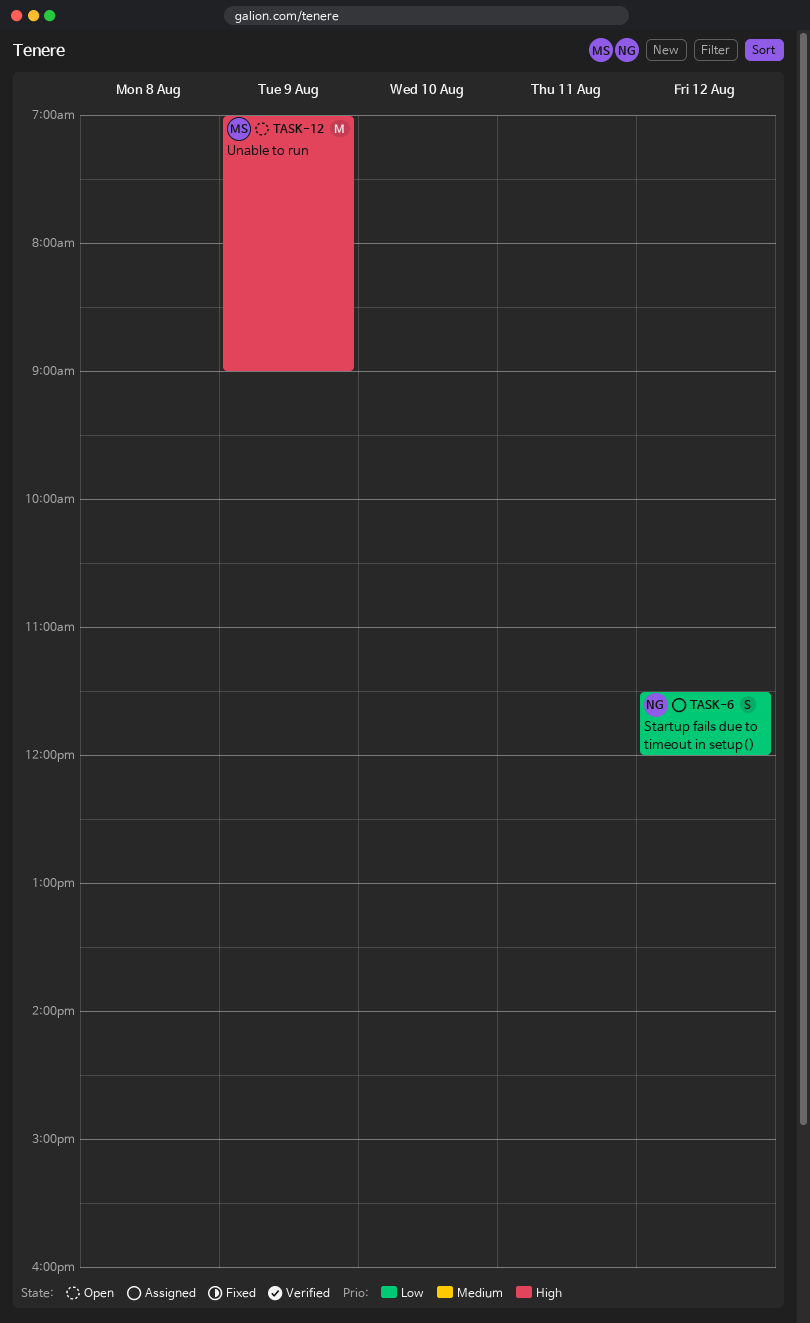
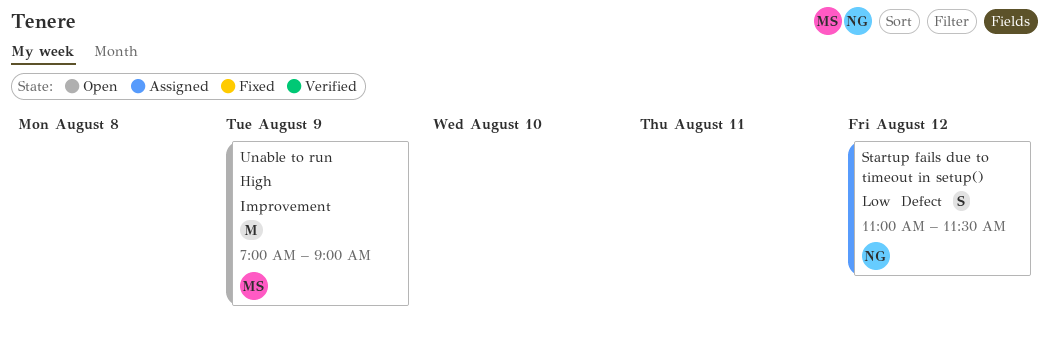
Startup fails due to timeout in setup(), begins: 11:30 -> 11:00
Startup fails due to timeout in setup(), ends: 12:00 -> 11:30

